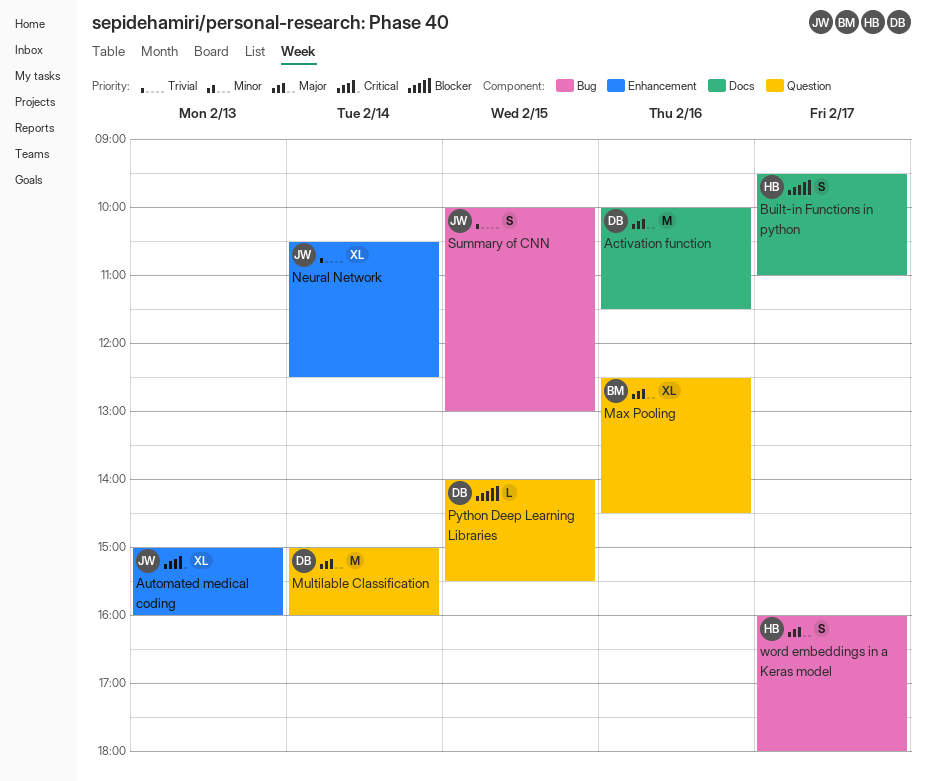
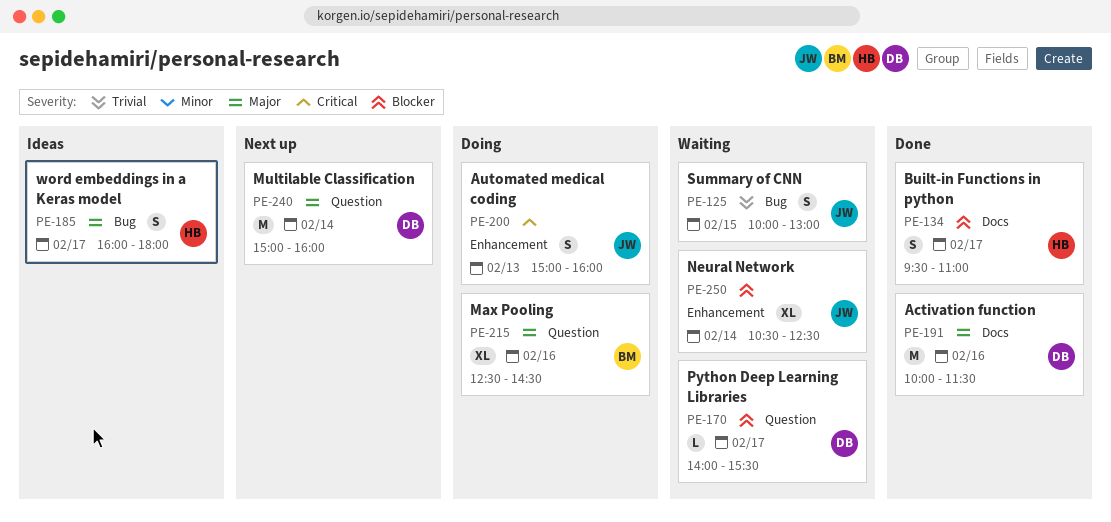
Automated medical coding, estimate: XL -> S
Neural Network, priority: Trivial -> Blocker
Python Deep Learning Libraries, day: Feb 15 -> Feb 17

